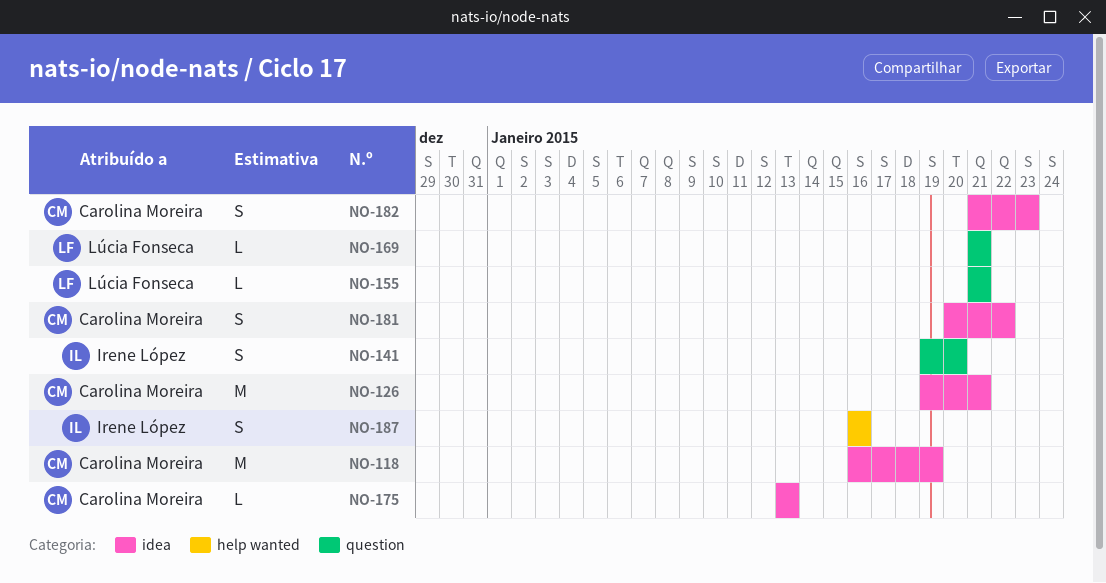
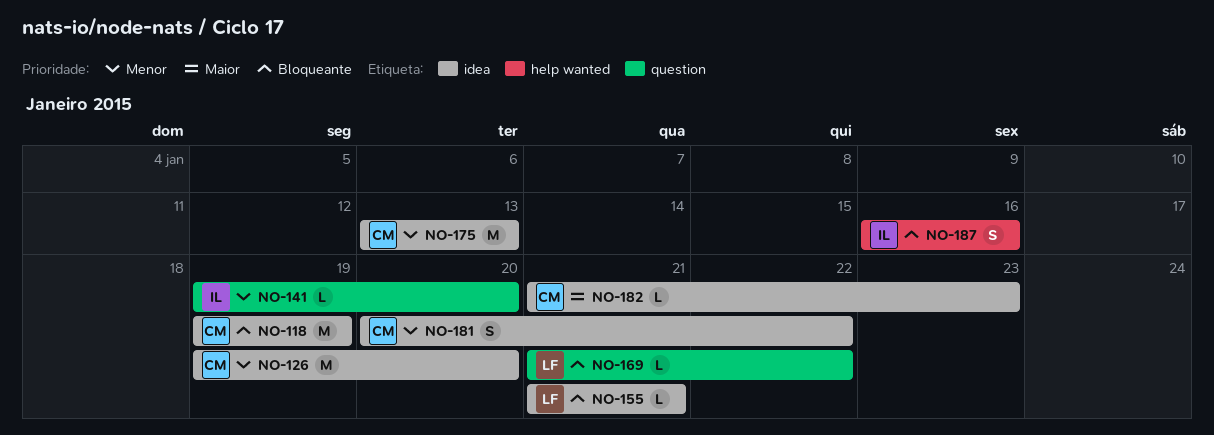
NO-118, start: Jan 16 -> Jan 19
NO-126, due: Jan 21 -> Jan 20
NO-141, estimate: S -> L
NO-155, label: question -> idea
NO-169, due: Jan 21 -> Jan 22
NO-175, estimate: L -> M
NO-182, estimate: S -> L

